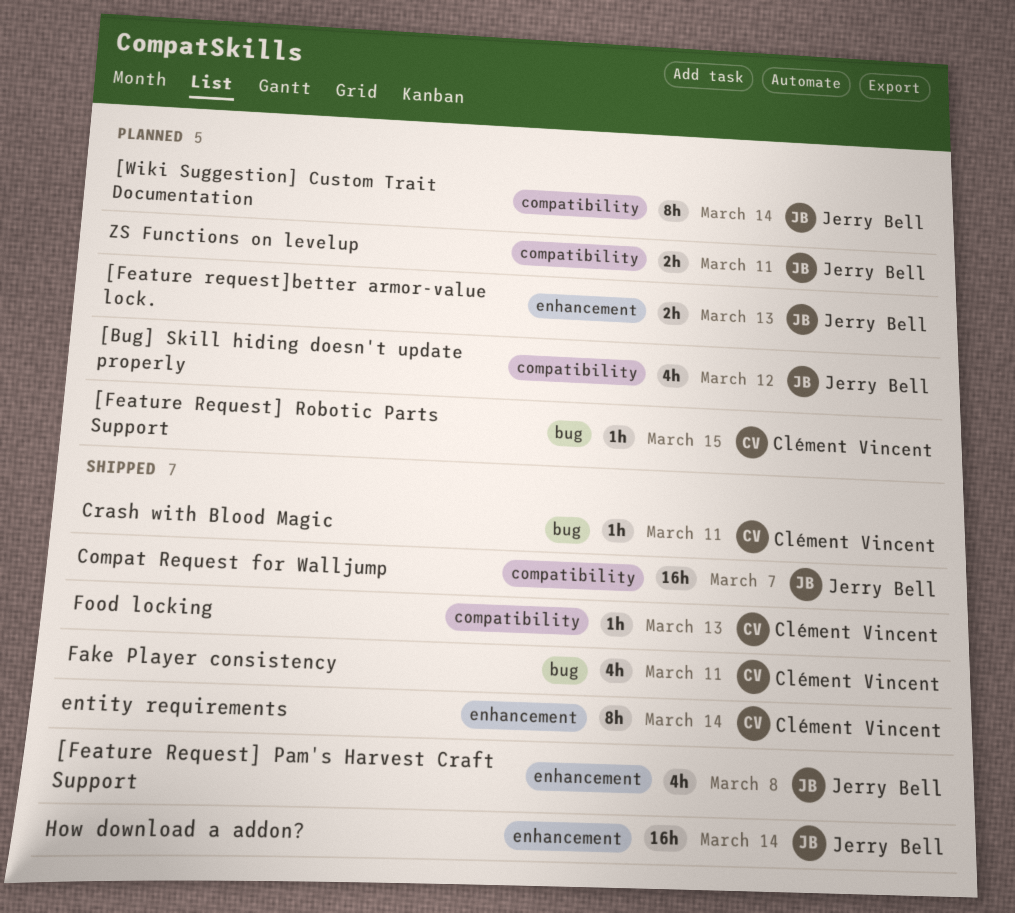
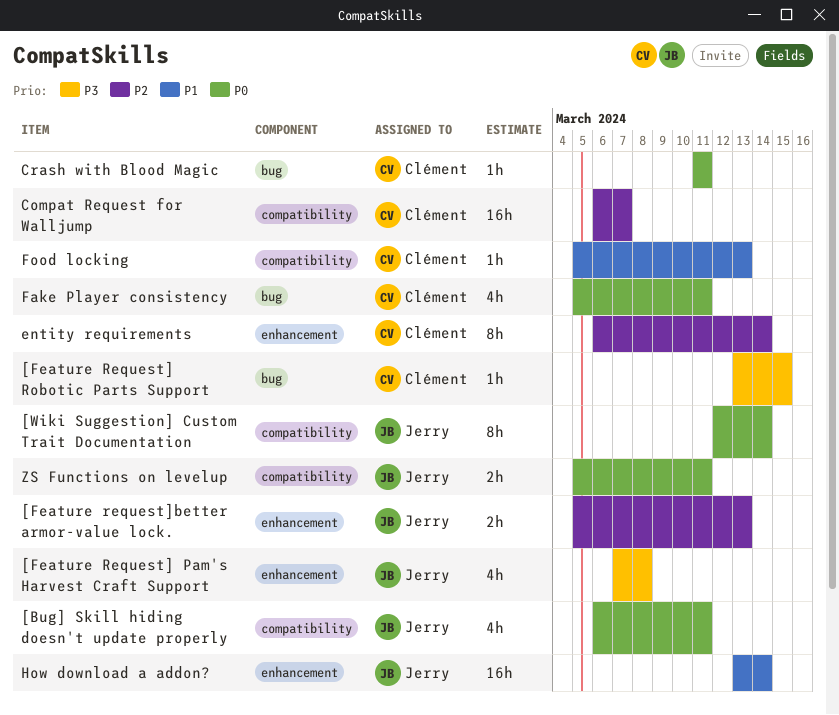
[Bug] Skill hiding doesn't update properly, due: Mar 12 -> Mar 11
Compat Request for Walljump, owner: Jerry Bell -> Clément Vincent

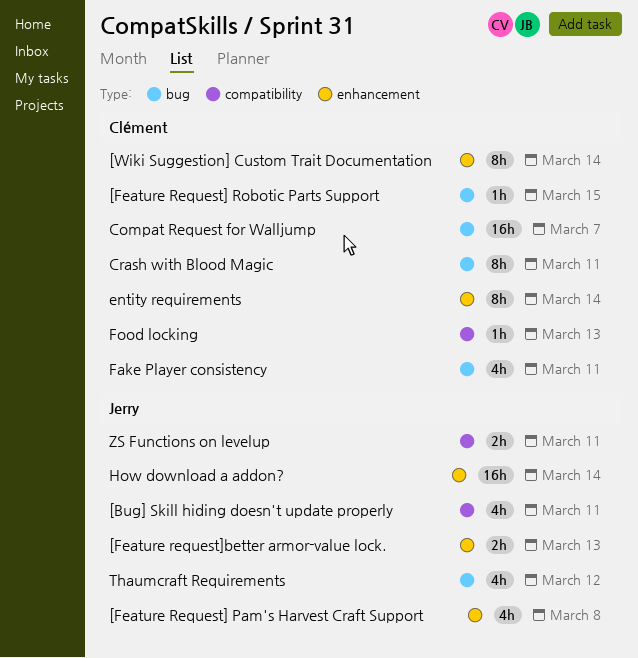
[Wiki Suggestion] Custom Trait Documentation, owner: Jerry -> Clément
[Wiki Suggestion] Custom Trait Documentation, label: compatibility -> enhancement
Compat Request for Walljump, label: compatibility -> bug
Crash with Blood Magic, estimate: 1h -> 8h
Thaumcraft Requirements: none -> present

